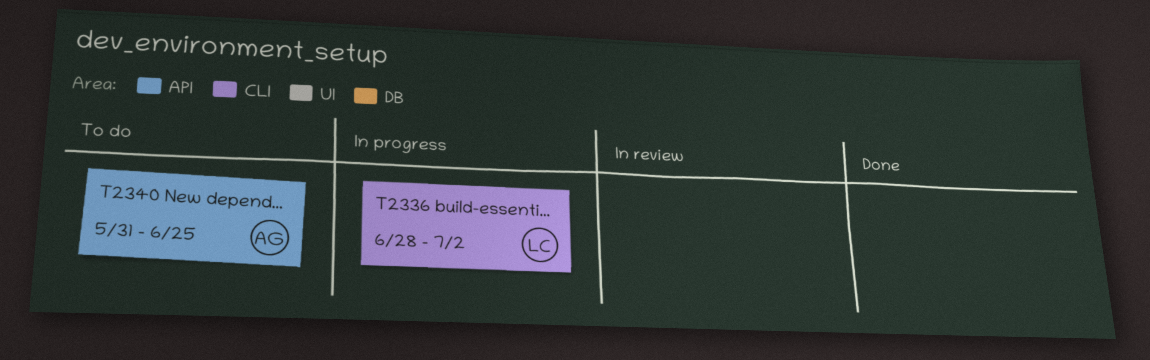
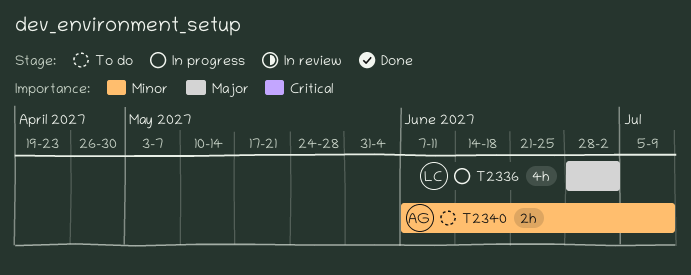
T2340, start: May 31 -> Jun 7
T2340, due: Jun 25 -> Jul 9

